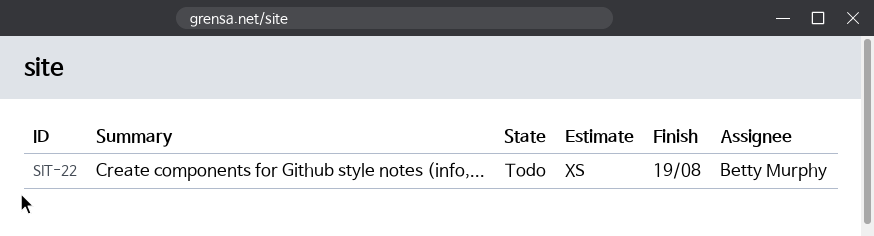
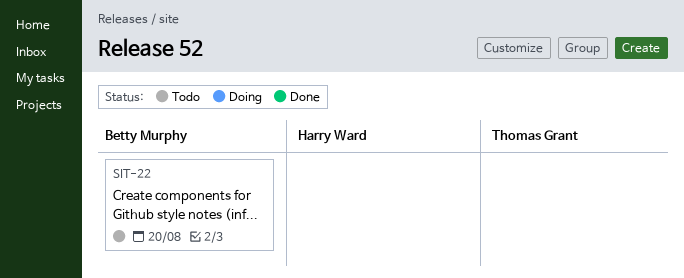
SIT-22, due: Aug 19 -> Aug 20

